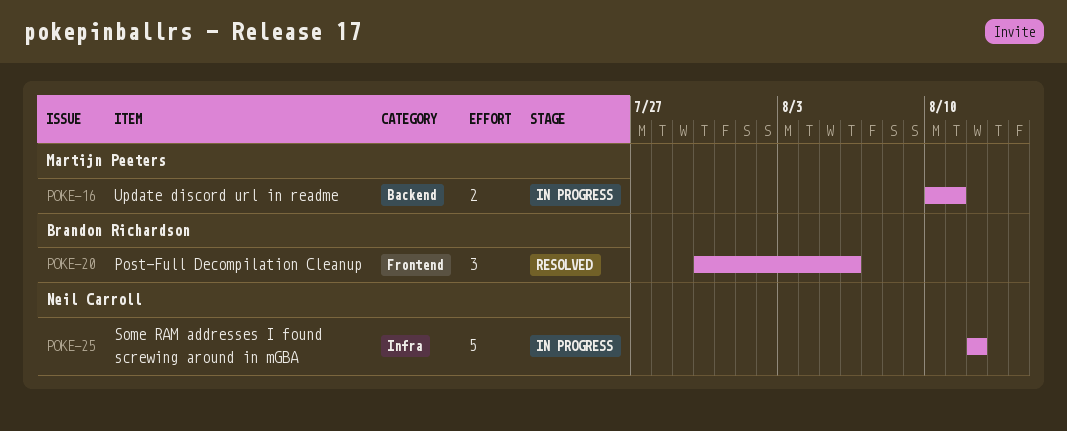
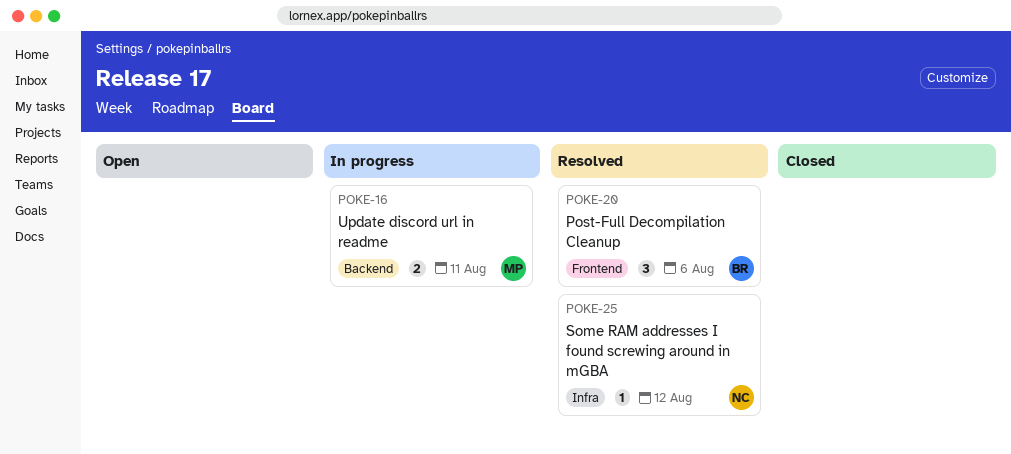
POKE-25, status: In progress -> Resolved
POKE-25, estimate: 5 -> 1

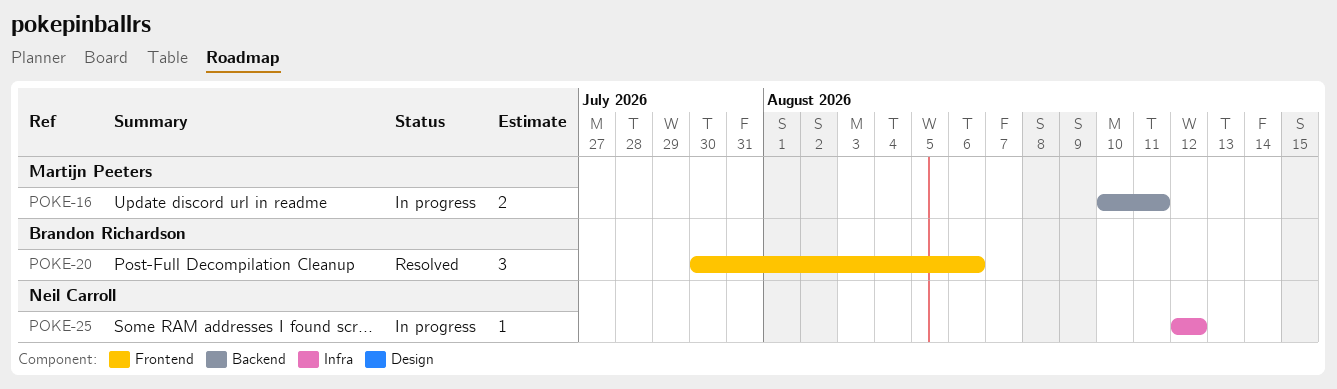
POKE-25, status: Resolved -> In progress

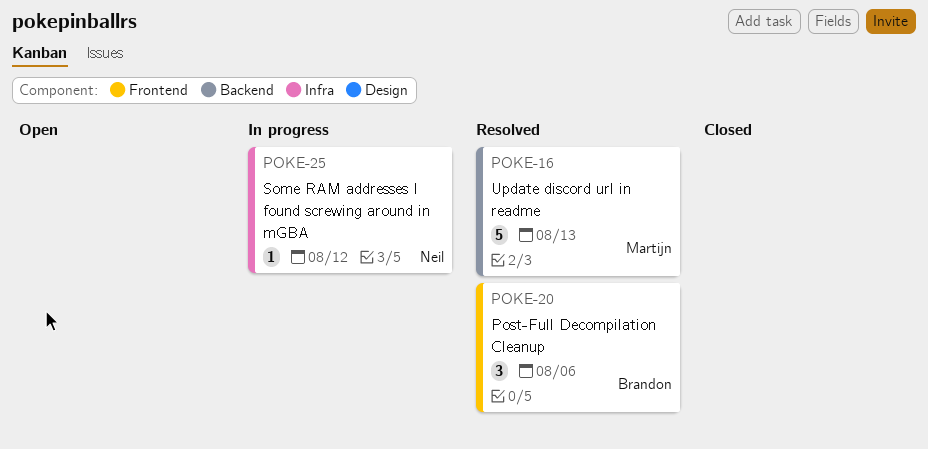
POKE-16, status: In progress -> Resolved
POKE-16, estimate: 2 -> 5
POKE-16, due: Aug 11 -> Aug 13

